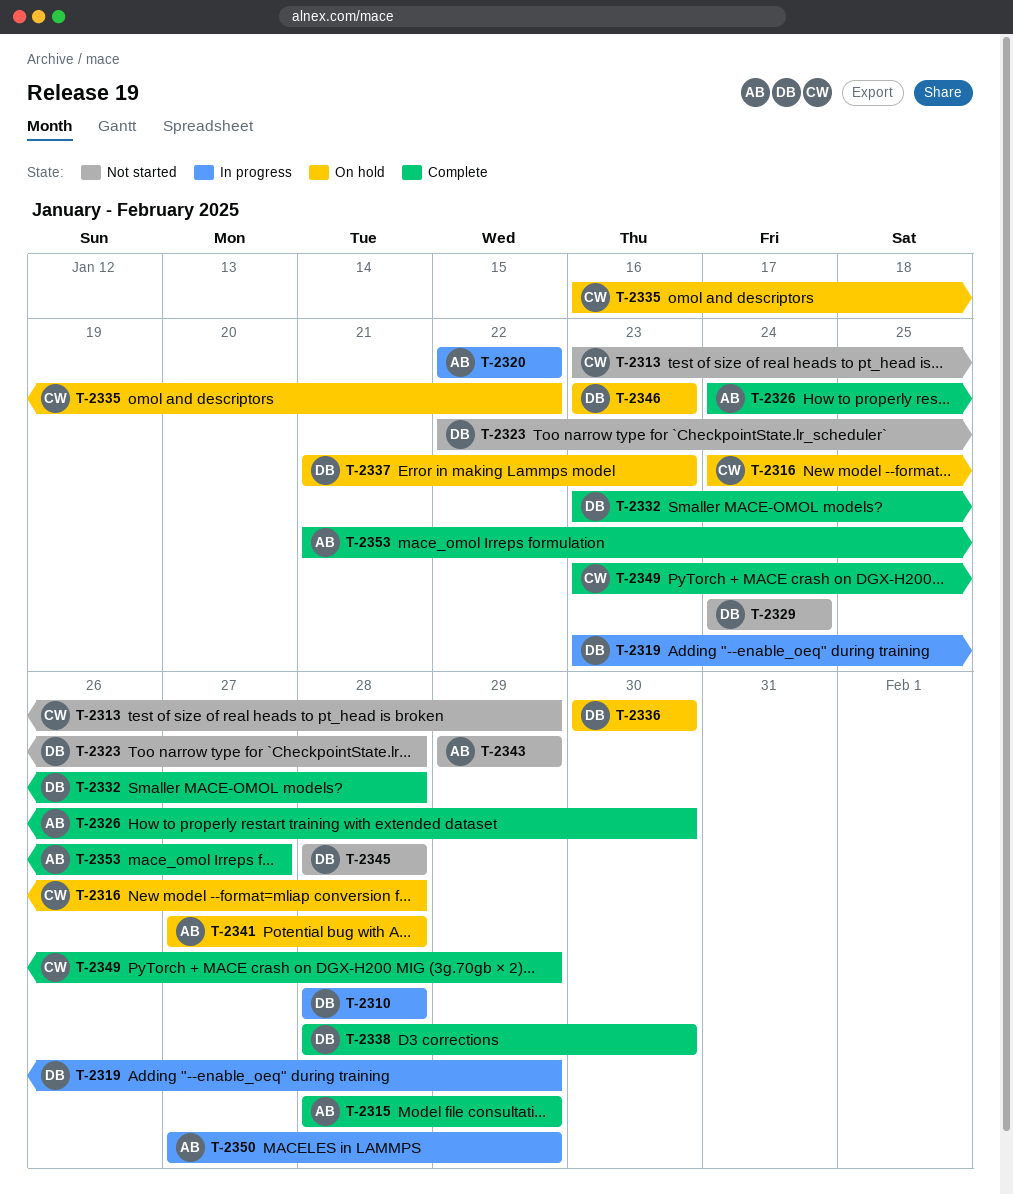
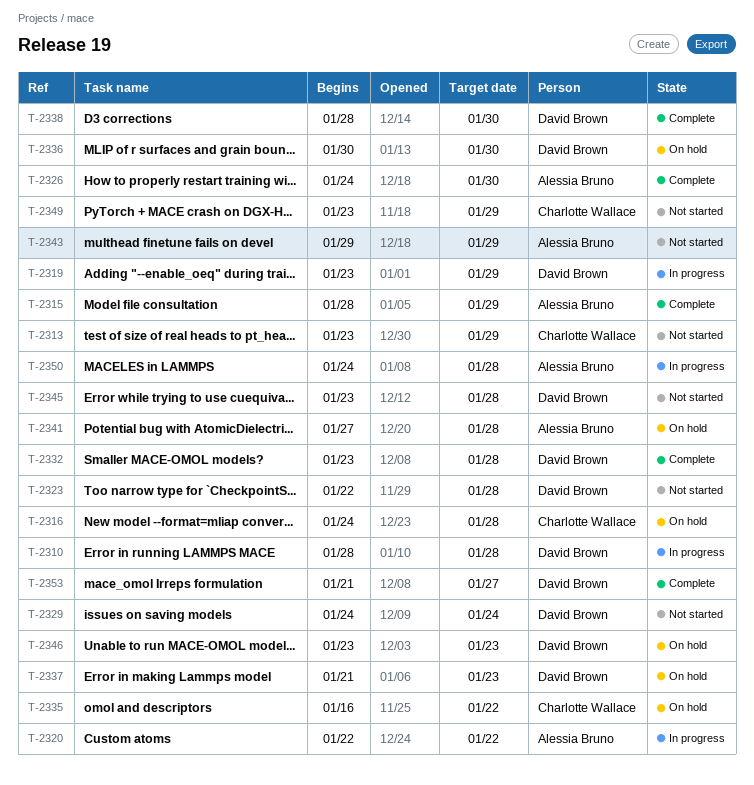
T-2345, start: Jan 28 -> Jan 23
T-2349, status: Complete -> Not started
T-2350, start: Jan 27 -> Jan 24
T-2350, due: Jan 29 -> Jan 28
T-2353, owner: Alessia Bruno -> David Brown

